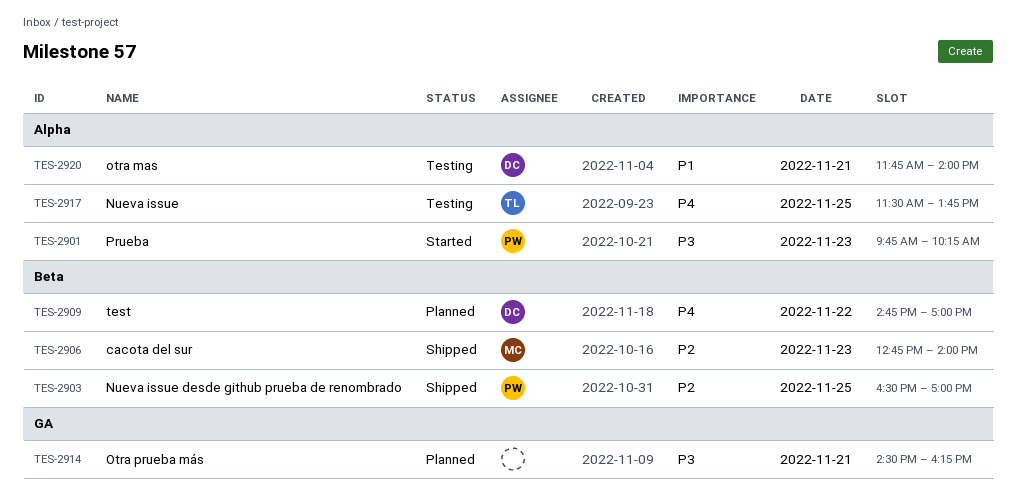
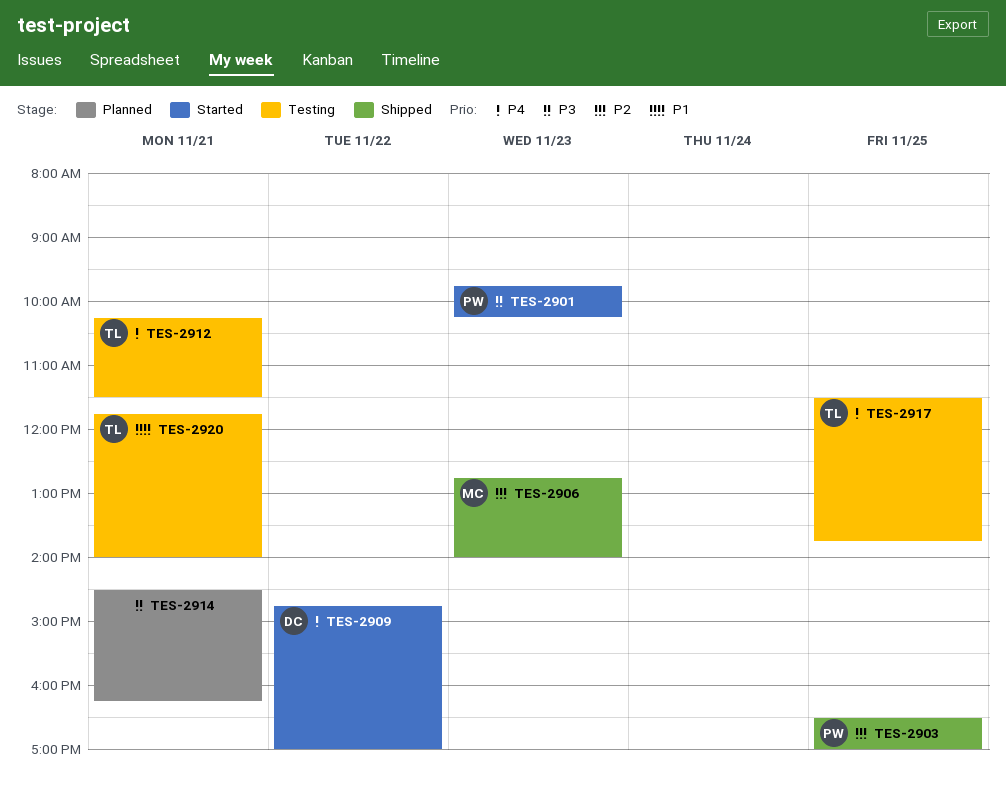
TES-2909, status: Planned -> Started
TES-2912: none -> present
TES-2920, owner: DC -> TL

